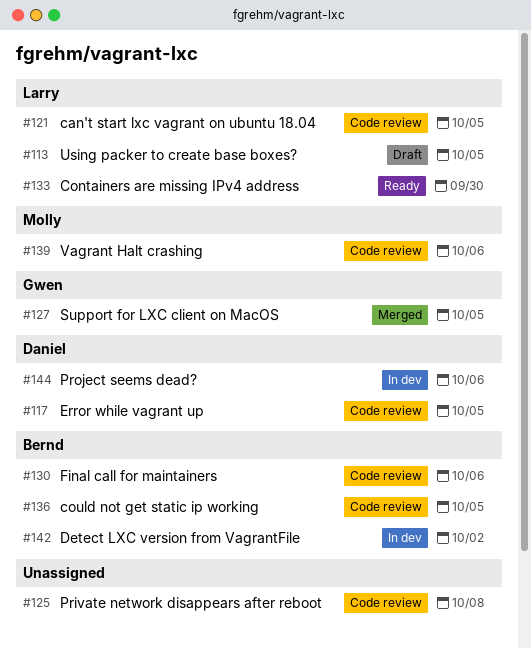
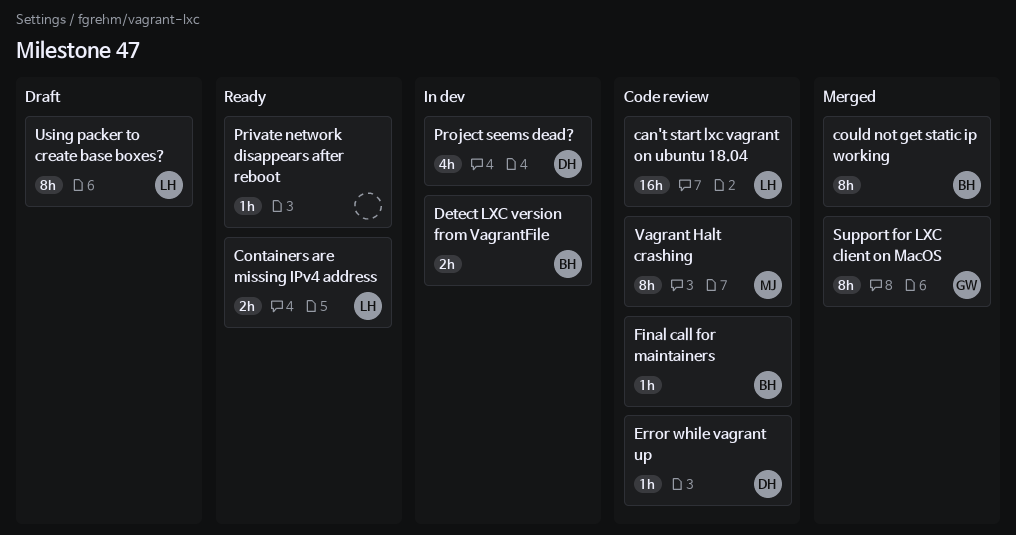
could not get static ip working, status: Code review -> Merged
Private network disappears after reboot, status: Code review -> Ready

